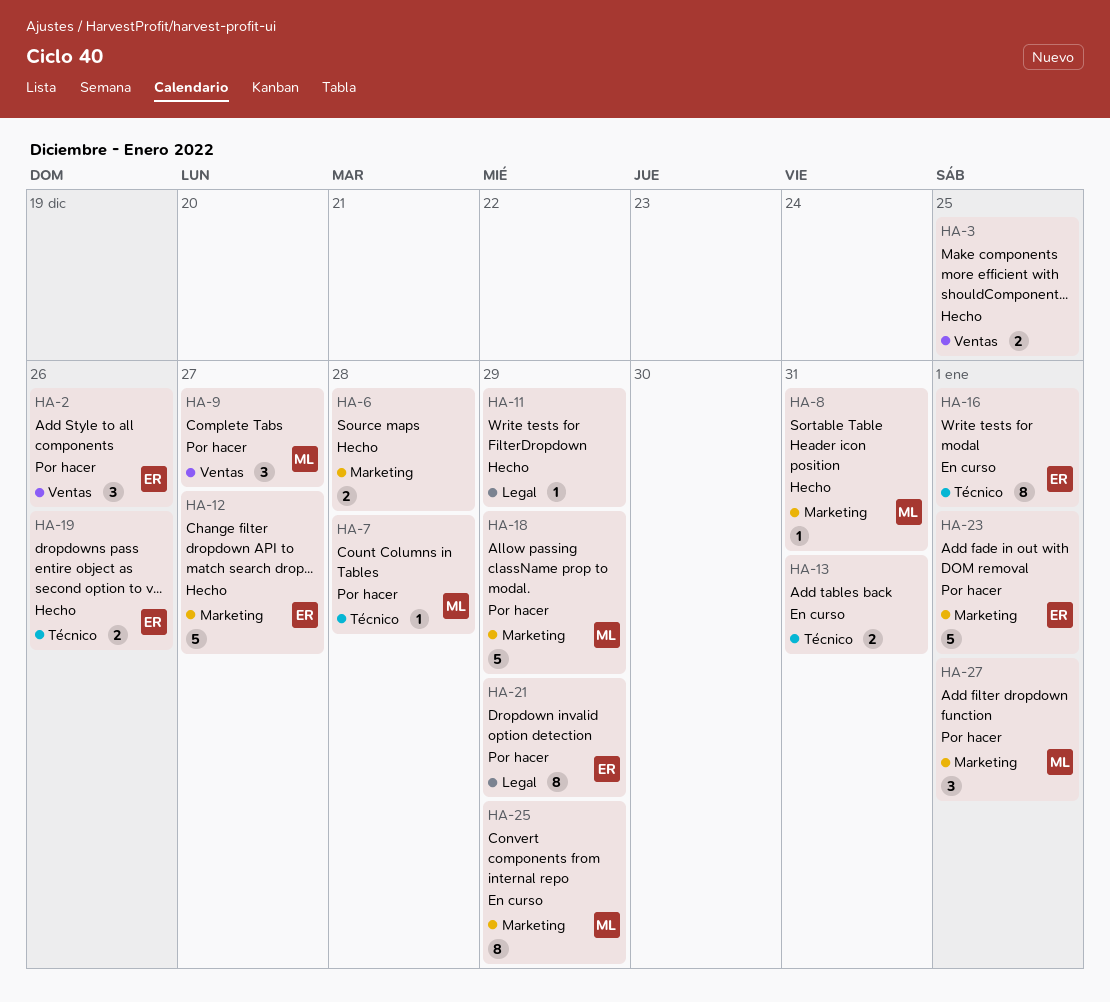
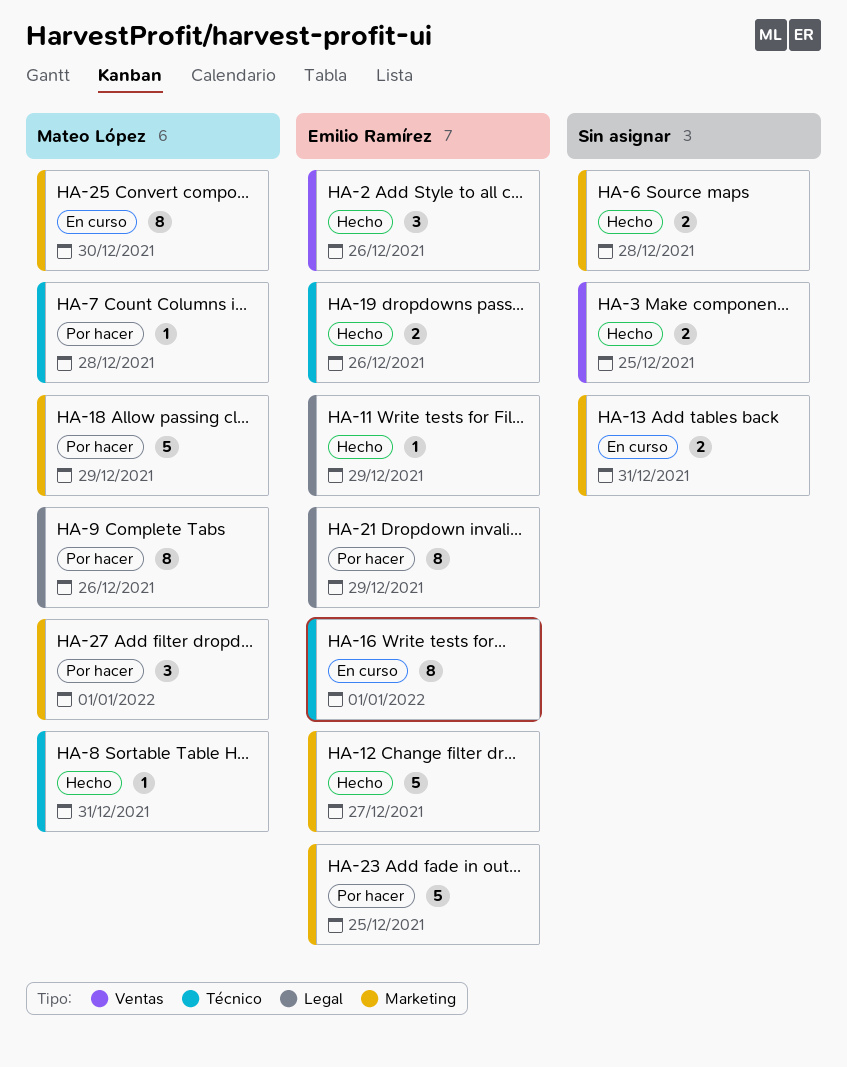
HA-2, status: Por hacer -> Hecho
HA-8, label: Marketing -> Técnico
HA-9, label: Ventas -> Legal
HA-9, estimate: 3 -> 8
HA-9, due: Dec 27 -> Dec 26
HA-11, owner: none -> Emilio Ramírez
HA-13, label: Técnico -> Marketing
HA-23, due: Jan 1 -> Dec 25
HA-25, due: Dec 29 -> Dec 30

